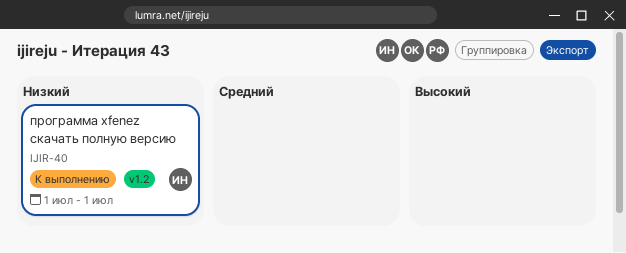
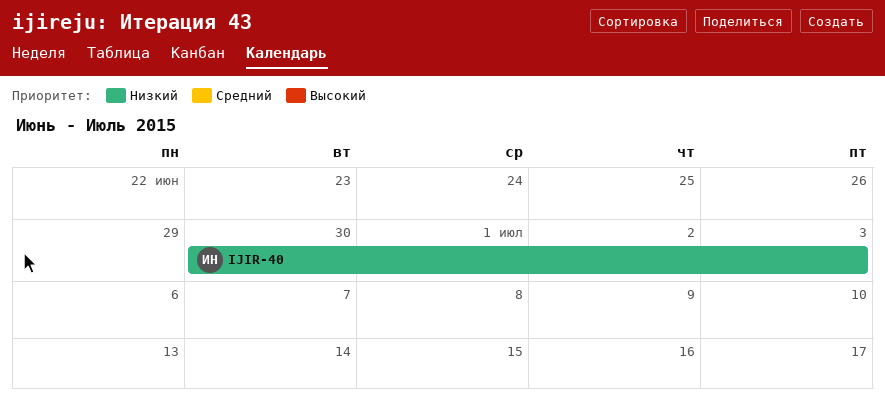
IJIR-40, start: Jul 1 -> Jun 30
IJIR-40, due: Jul 1 -> Jul 3

